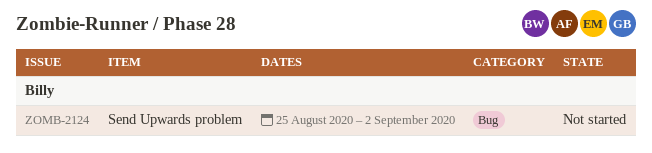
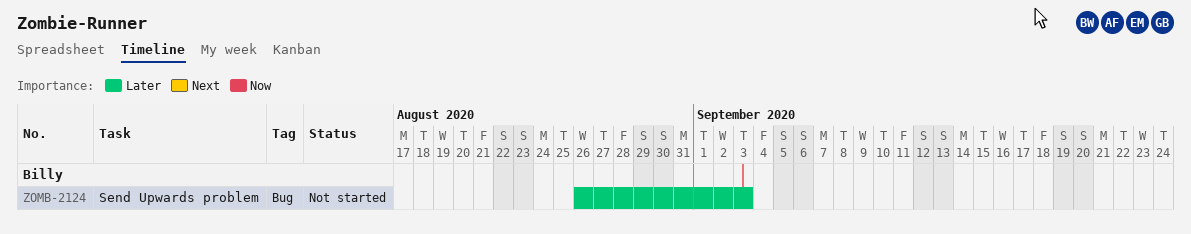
ZOMB-2124, start: Aug 25 -> Aug 26
ZOMB-2124, due: Sep 2 -> Sep 3

